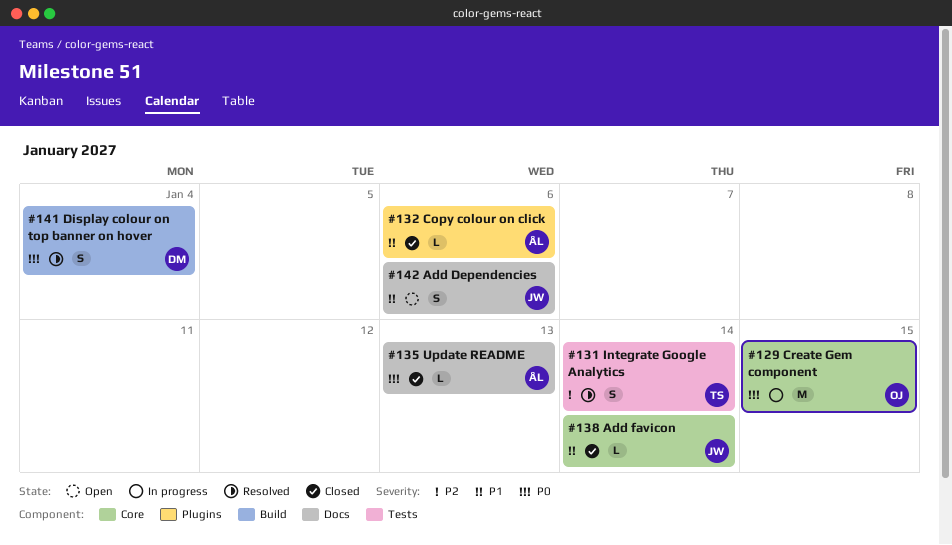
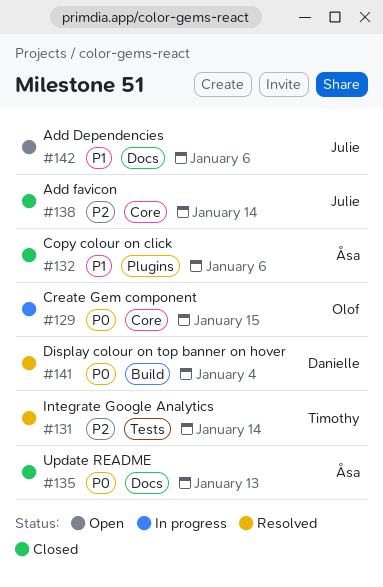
#138, priority: P1 -> P2

